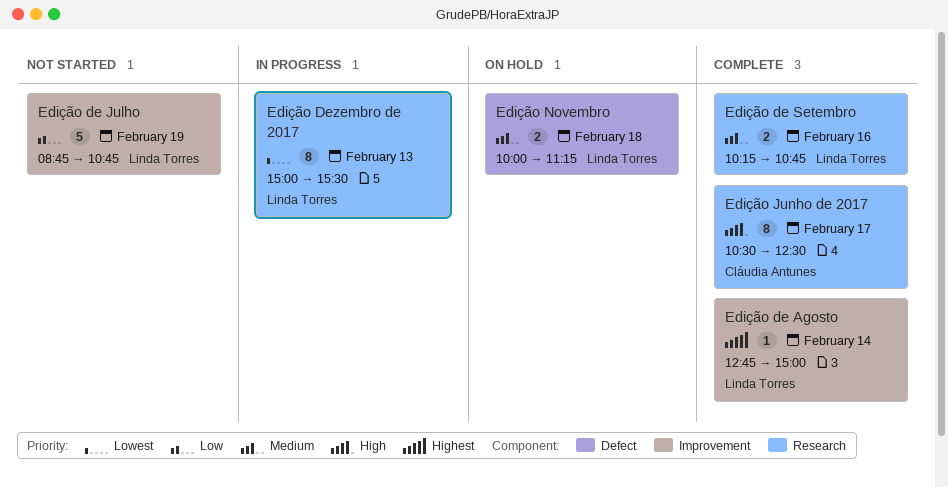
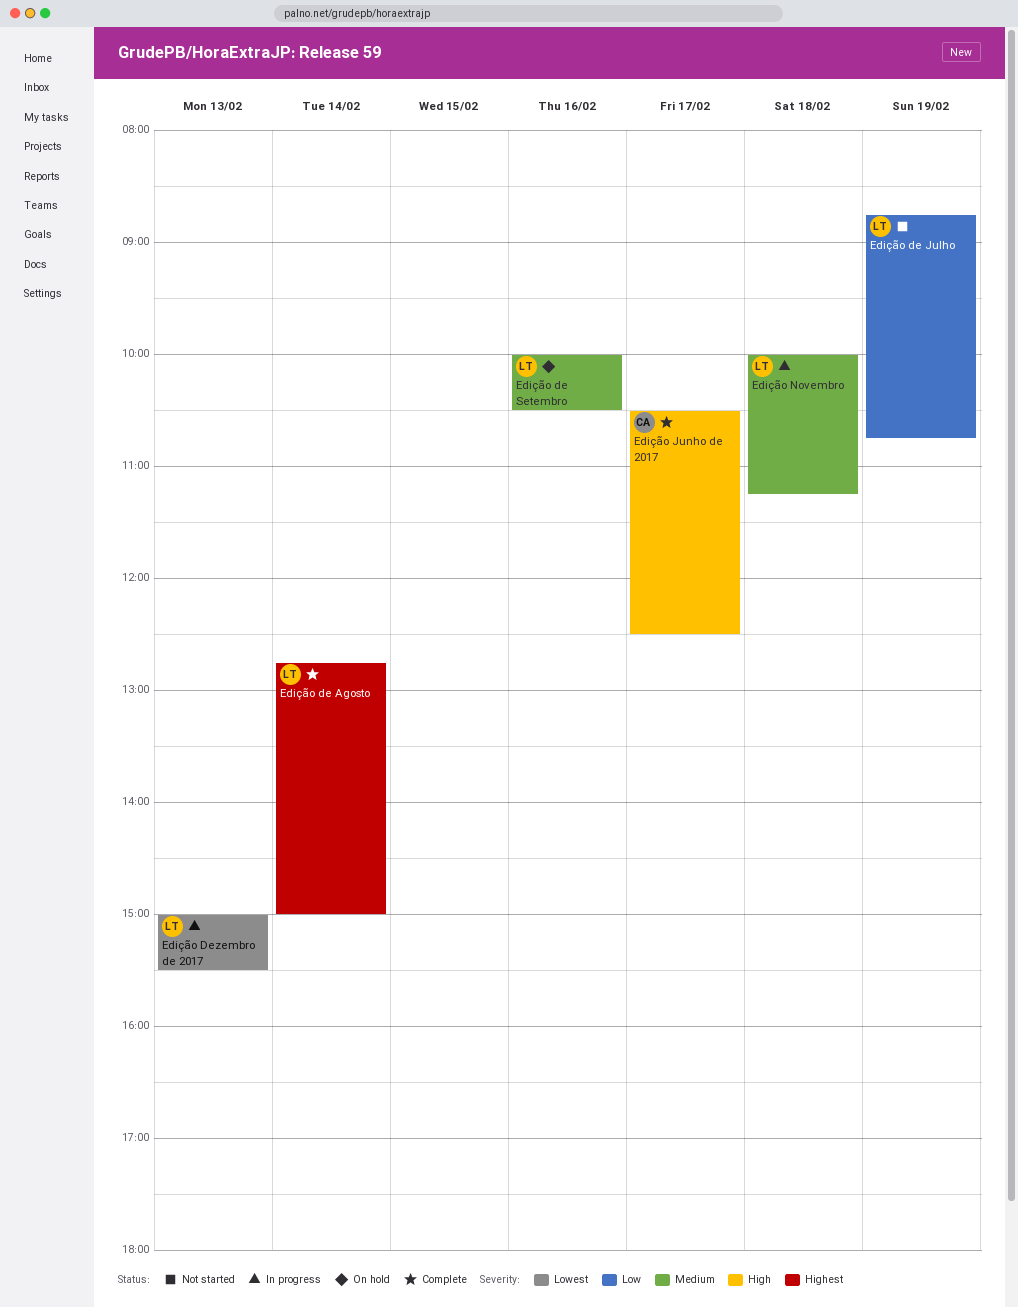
Edição de Setembro, status: Complete -> On hold
Edição de Setembro, begins: 10:15 -> 10:00
Edição de Setembro, ends: 10:45 -> 10:30
Edição Novembro, status: On hold -> In progress

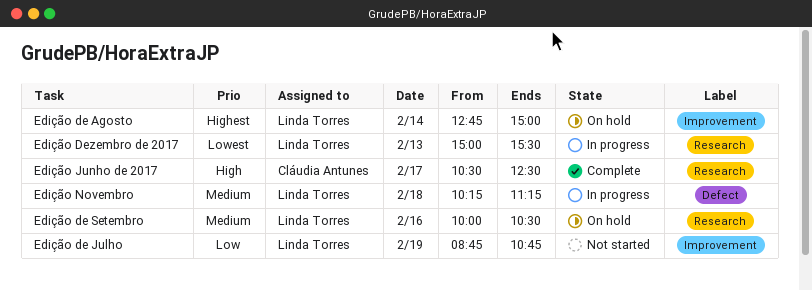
Edição de Agosto, status: Complete -> On hold
Edição Novembro, begins: 10:00 -> 10:15

